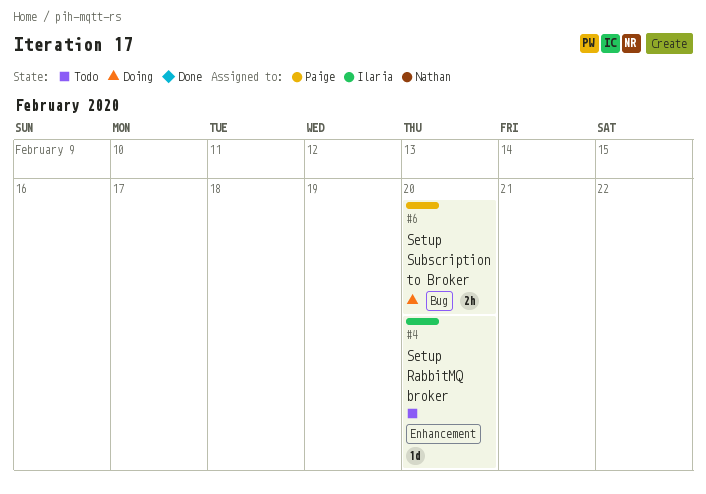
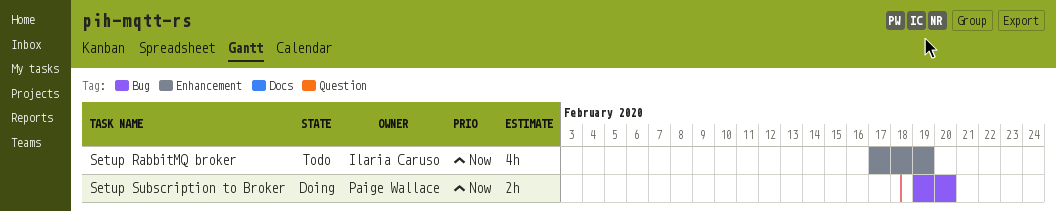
Setup RabbitMQ broker, estimate: 1d -> 4h
Setup RabbitMQ broker, due: Feb 20 -> Feb 19

